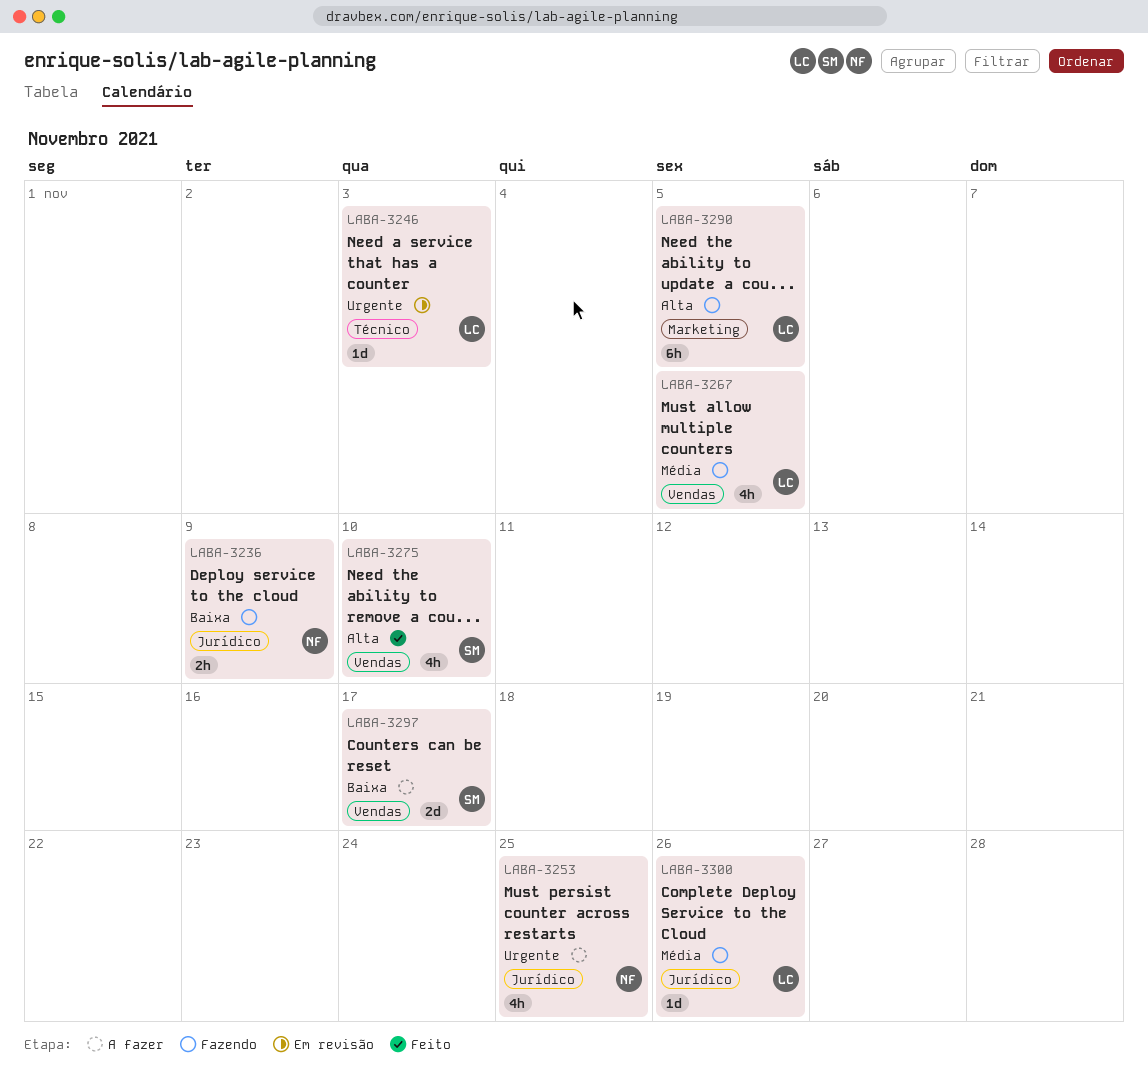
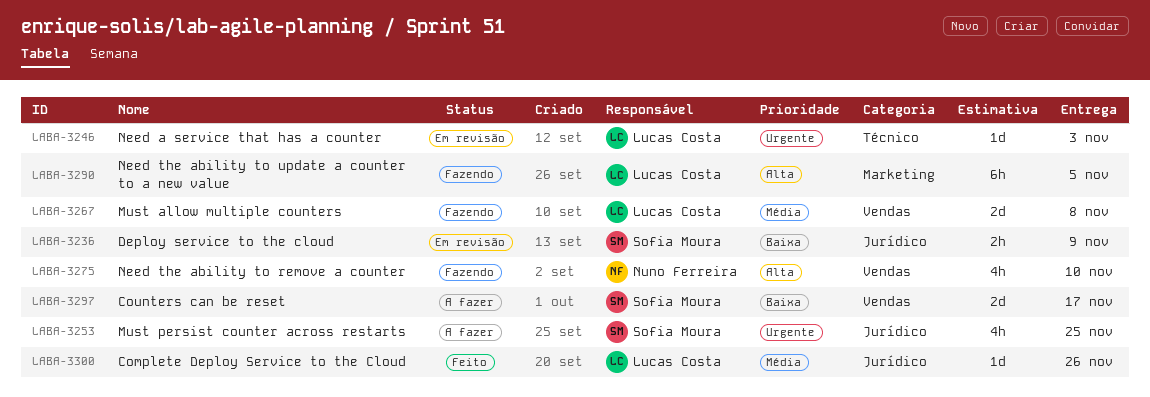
LABA-3236, status: Fazendo -> Em revisão
LABA-3236, owner: Nuno Ferreira -> Sofia Moura
LABA-3253, owner: Nuno Ferreira -> Sofia Moura
LABA-3267, estimate: 4h -> 2d
LABA-3267, due: Nov 5 -> Nov 8
LABA-3275, status: Feito -> Fazendo
LABA-3275, owner: Sofia Moura -> Nuno Ferreira
LABA-3300, status: Fazendo -> Feito

